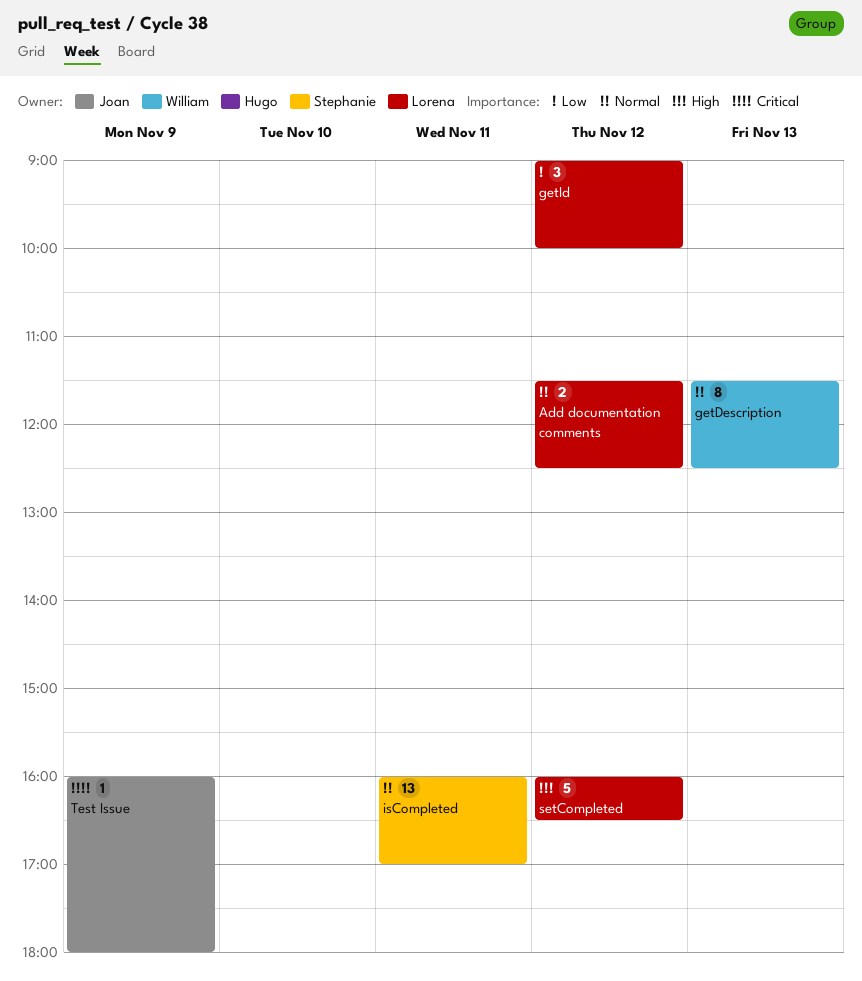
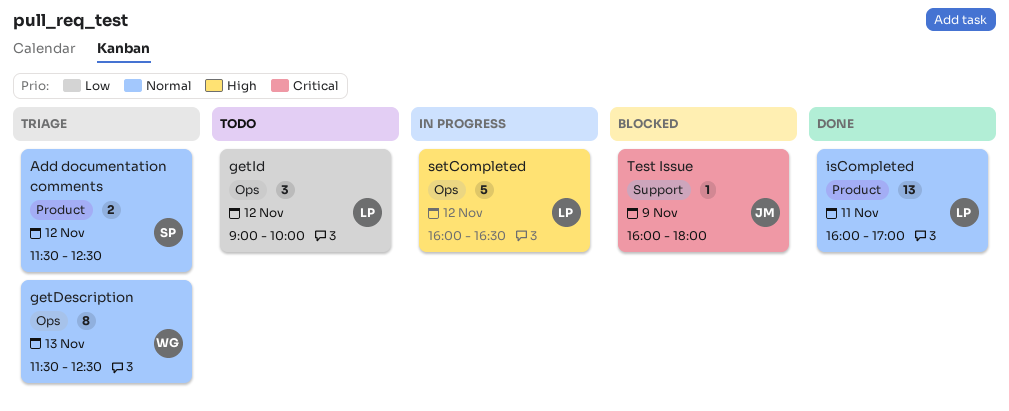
Add documentation comments, owner: Lorena -> Stephanie
isCompleted, owner: Stephanie -> Lorena

